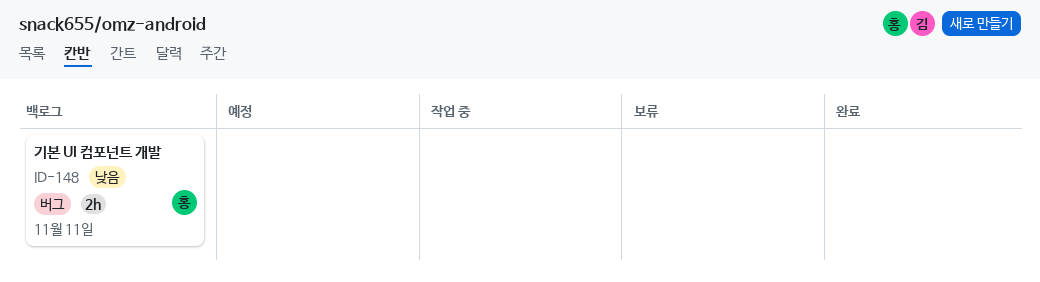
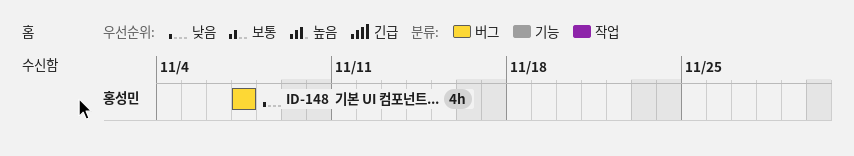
ID-148, estimate: 2h -> 4h
ID-148, due: Nov 11 -> Nov 7

